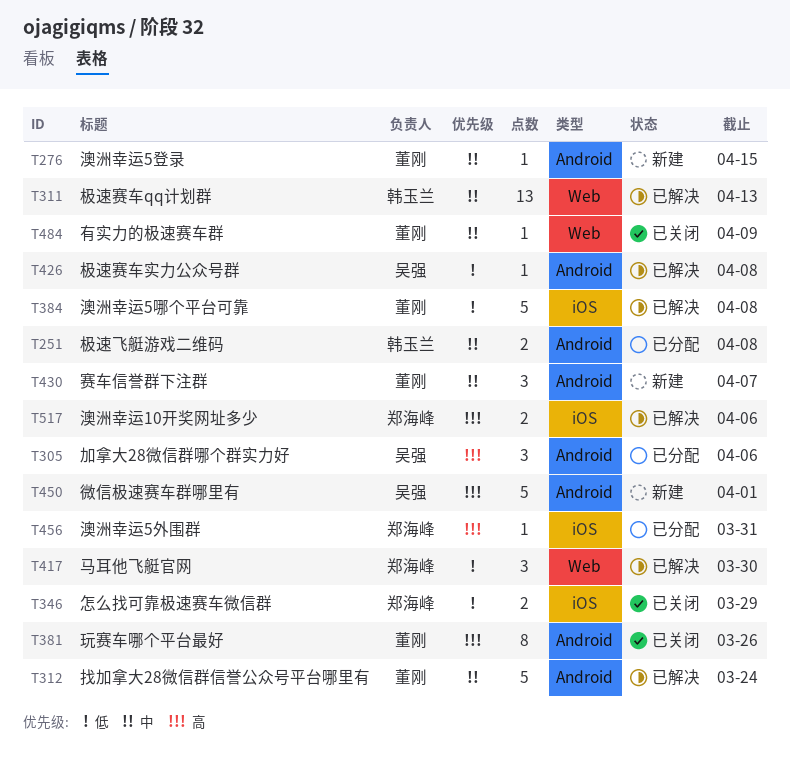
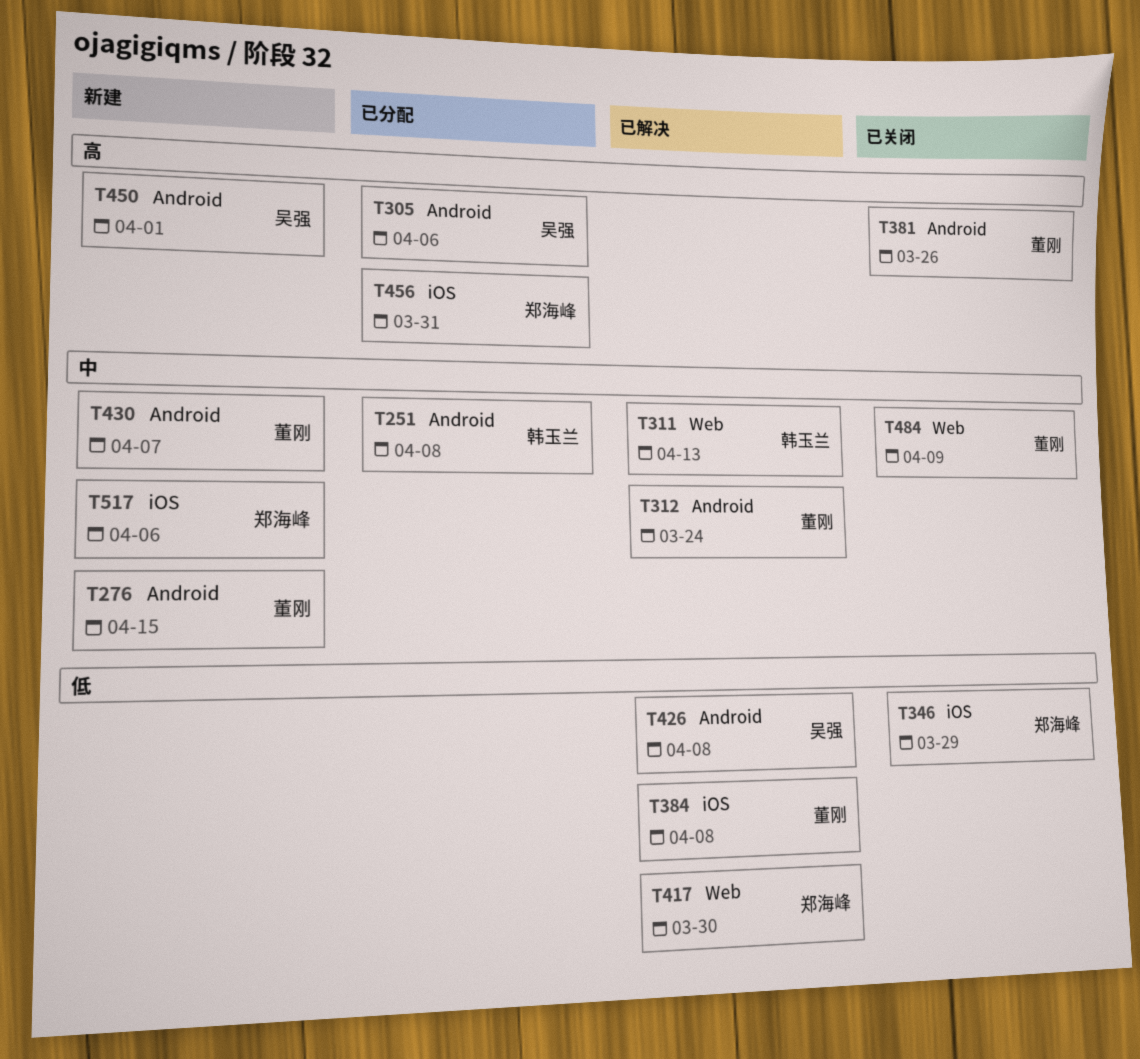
T517, status: 已解决 -> 新建
T517, priority: 高 -> 中

